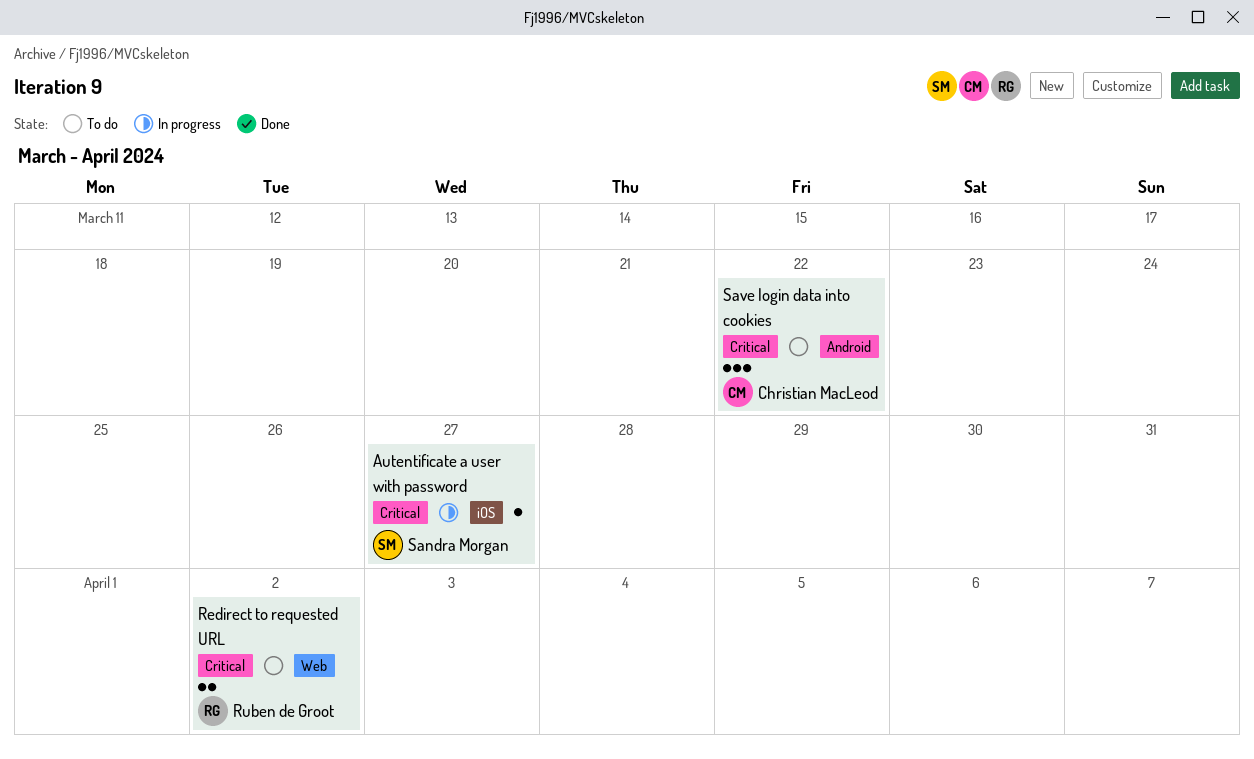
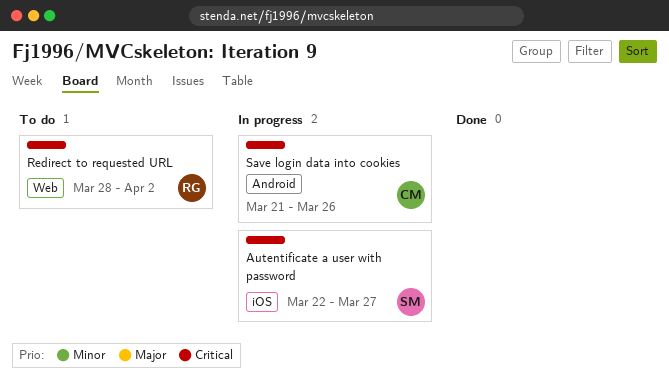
Save login data into cookies, status: To do -> In progress
Save login data into cookies, due: Mar 22 -> Mar 26

